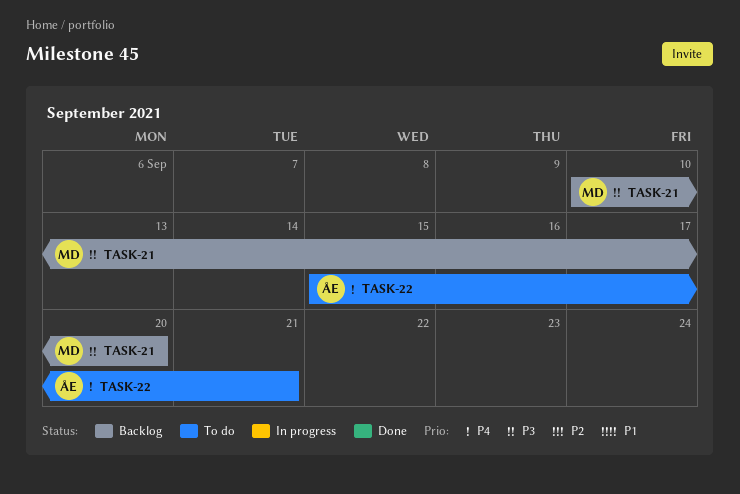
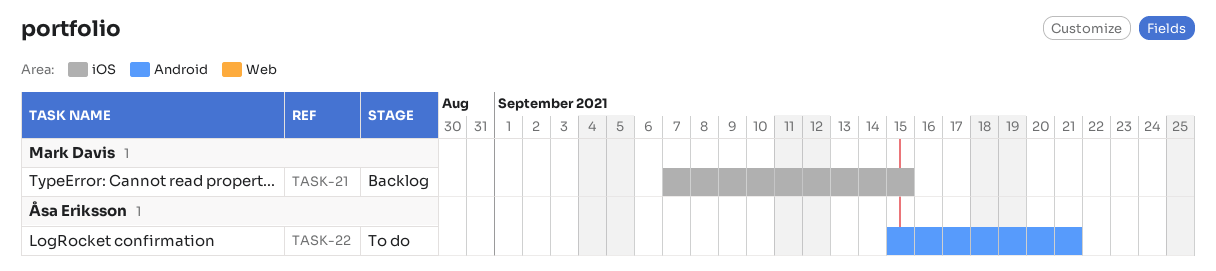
TASK-21, start: Sep 10 -> Sep 7
TASK-21, due: Sep 20 -> Sep 15

